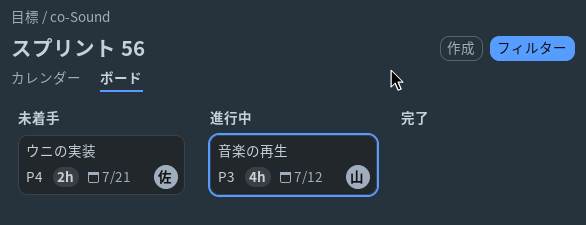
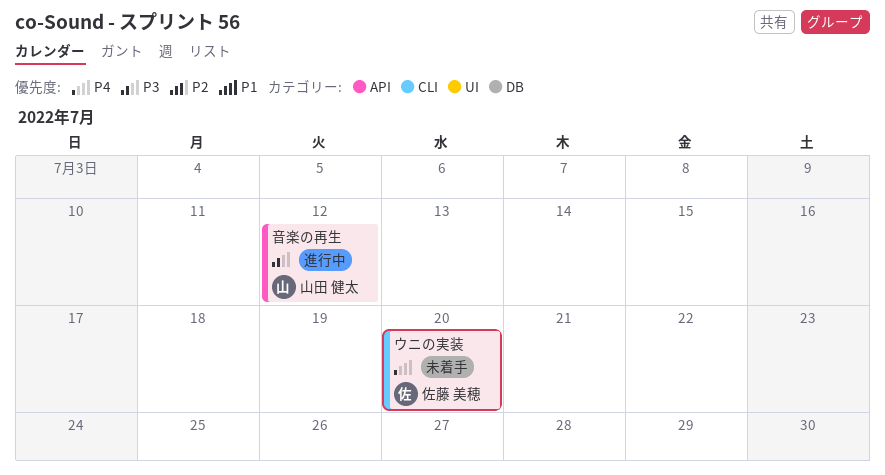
ウニの実装, due: Jul 21 -> Jul 20

